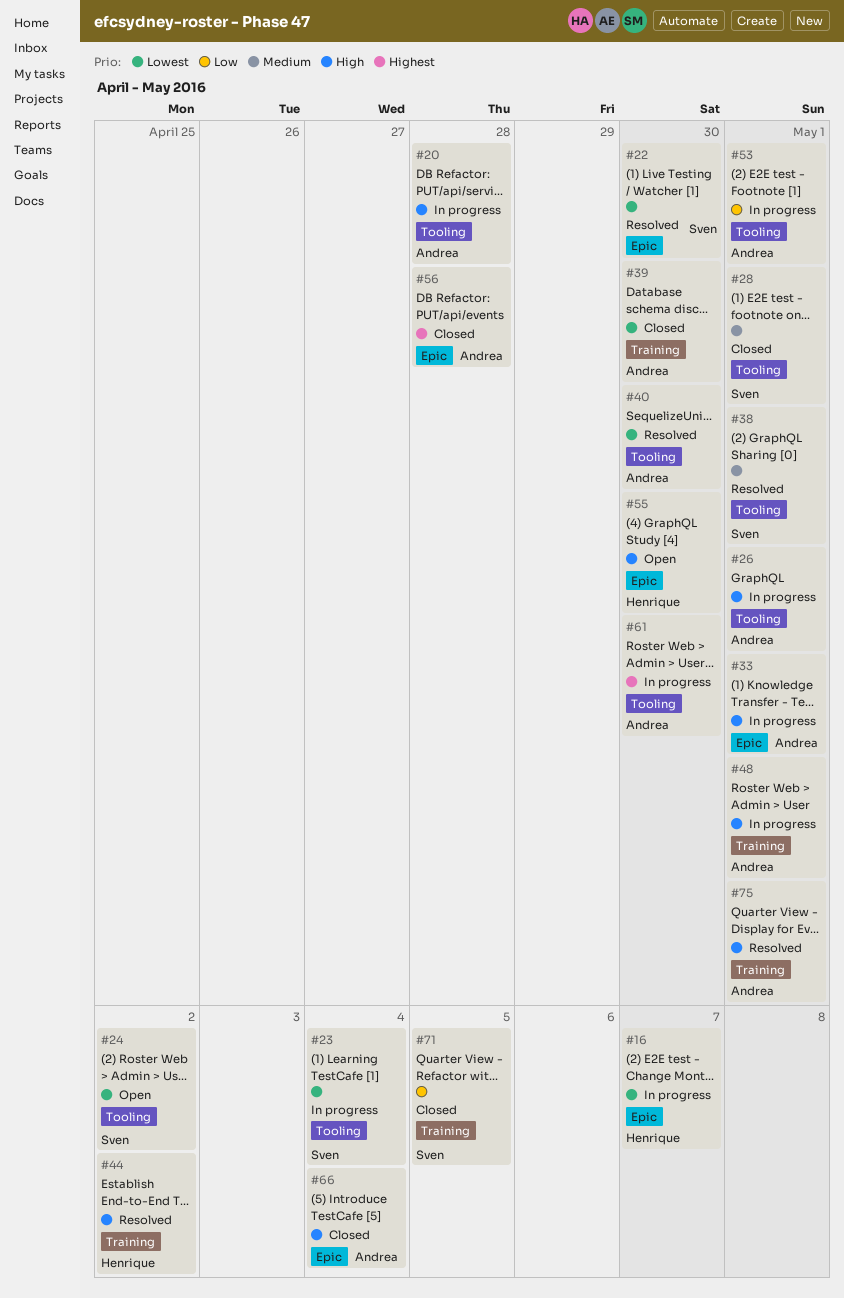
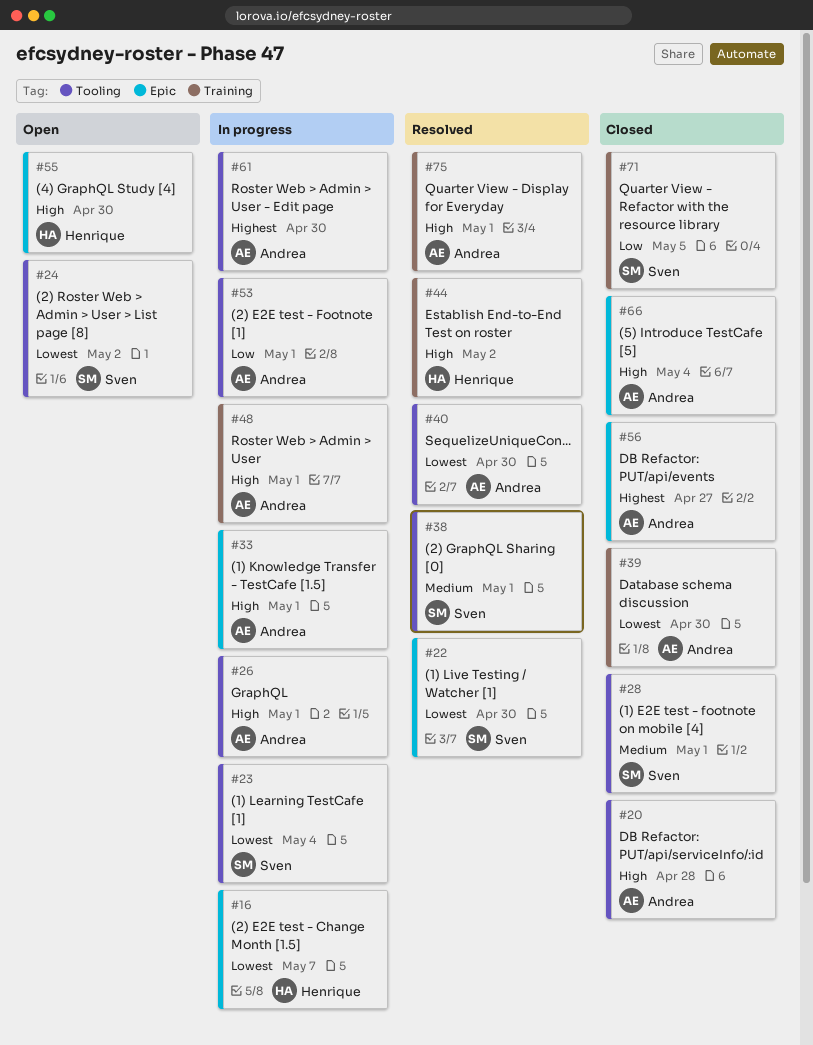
#20, status: In progress -> Closed
#56, due: Apr 28 -> Apr 27

